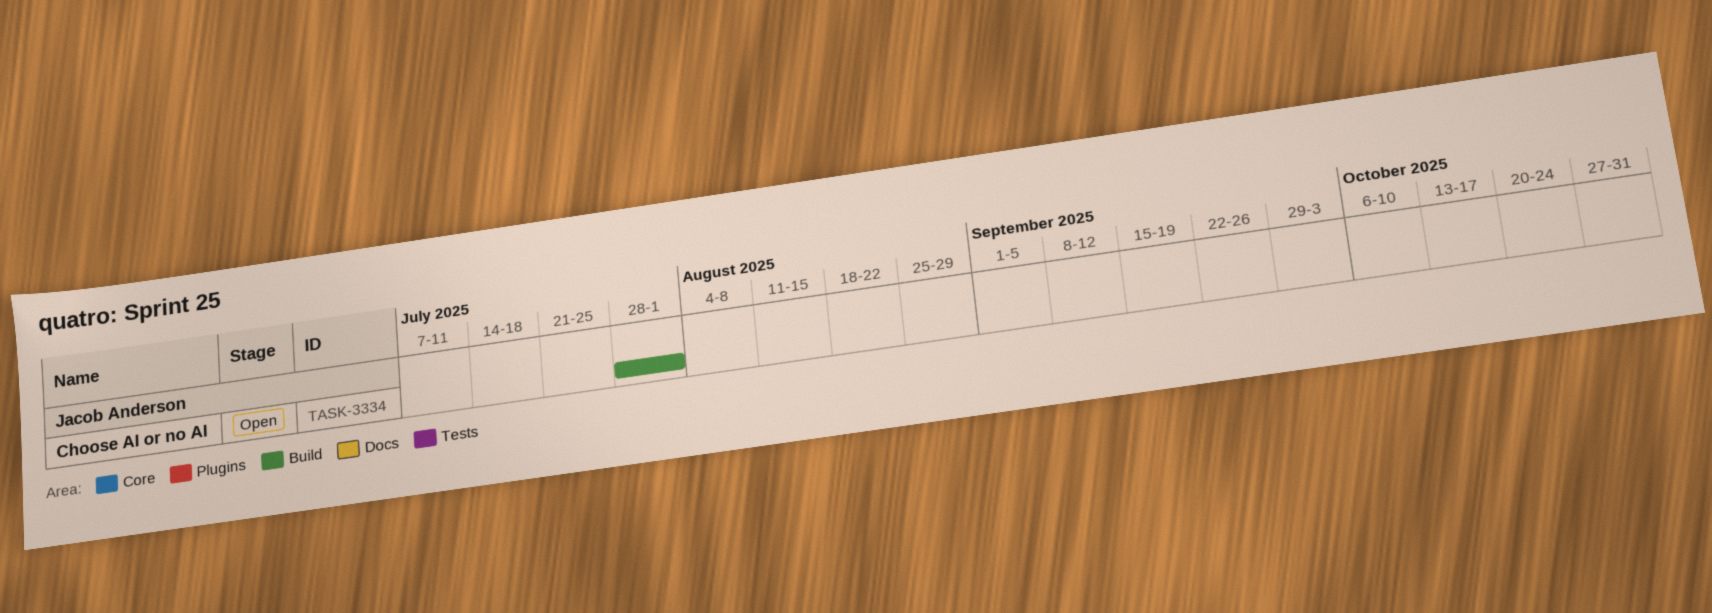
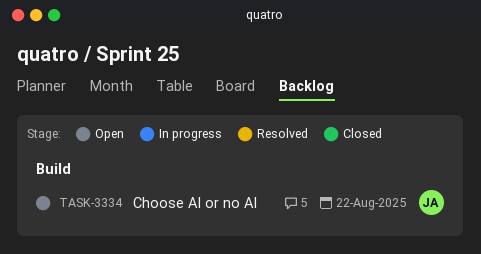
TASK-3334, due: Aug 1 -> Aug 22

